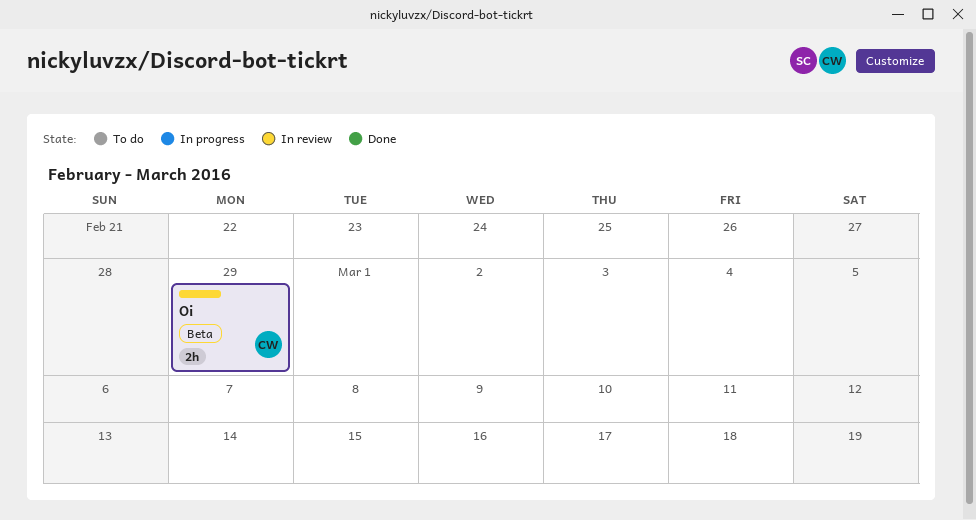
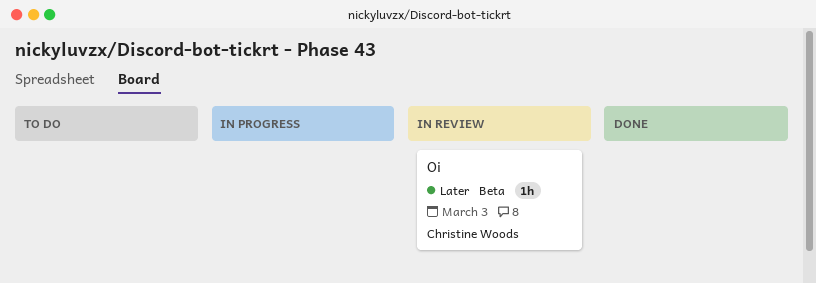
Oi, estimate: 2h -> 1h
Oi, due: Feb 29 -> Mar 3

